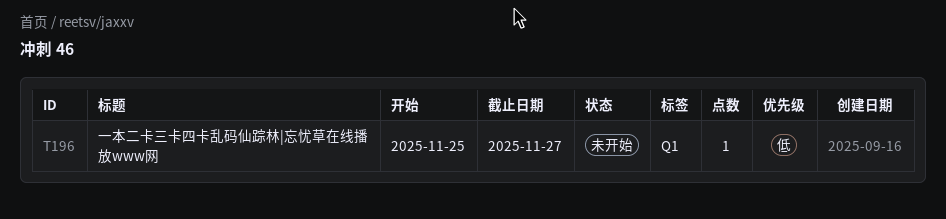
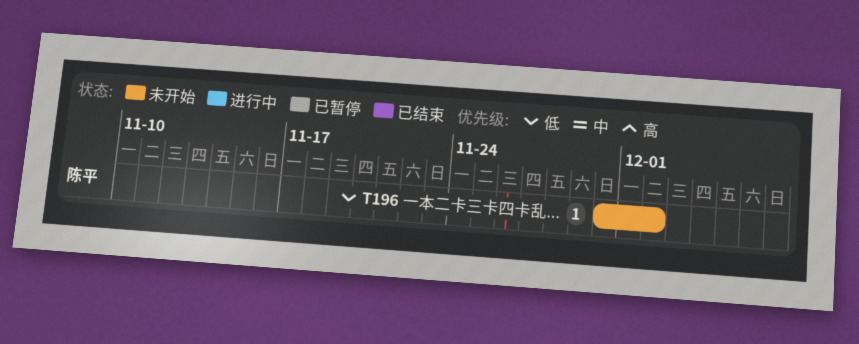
T196, start: Nov 25 -> Nov 30
T196, due: Nov 27 -> Dec 2

